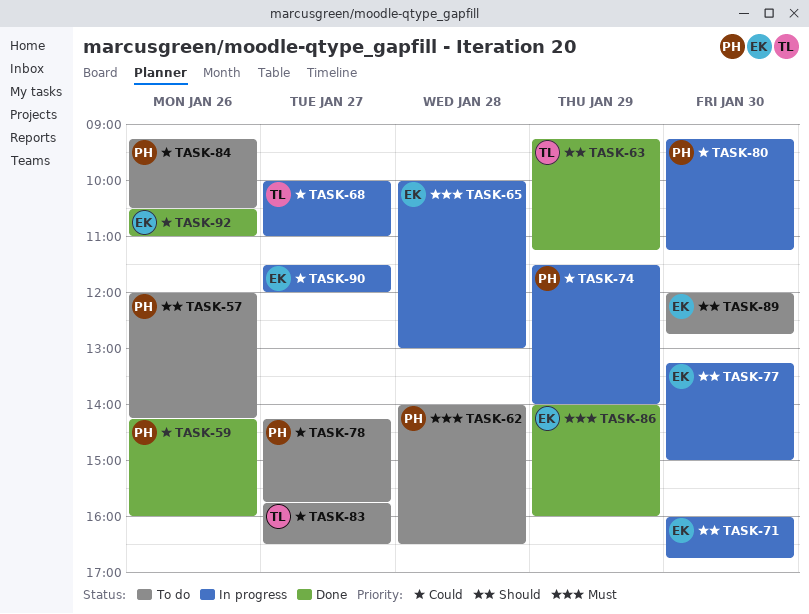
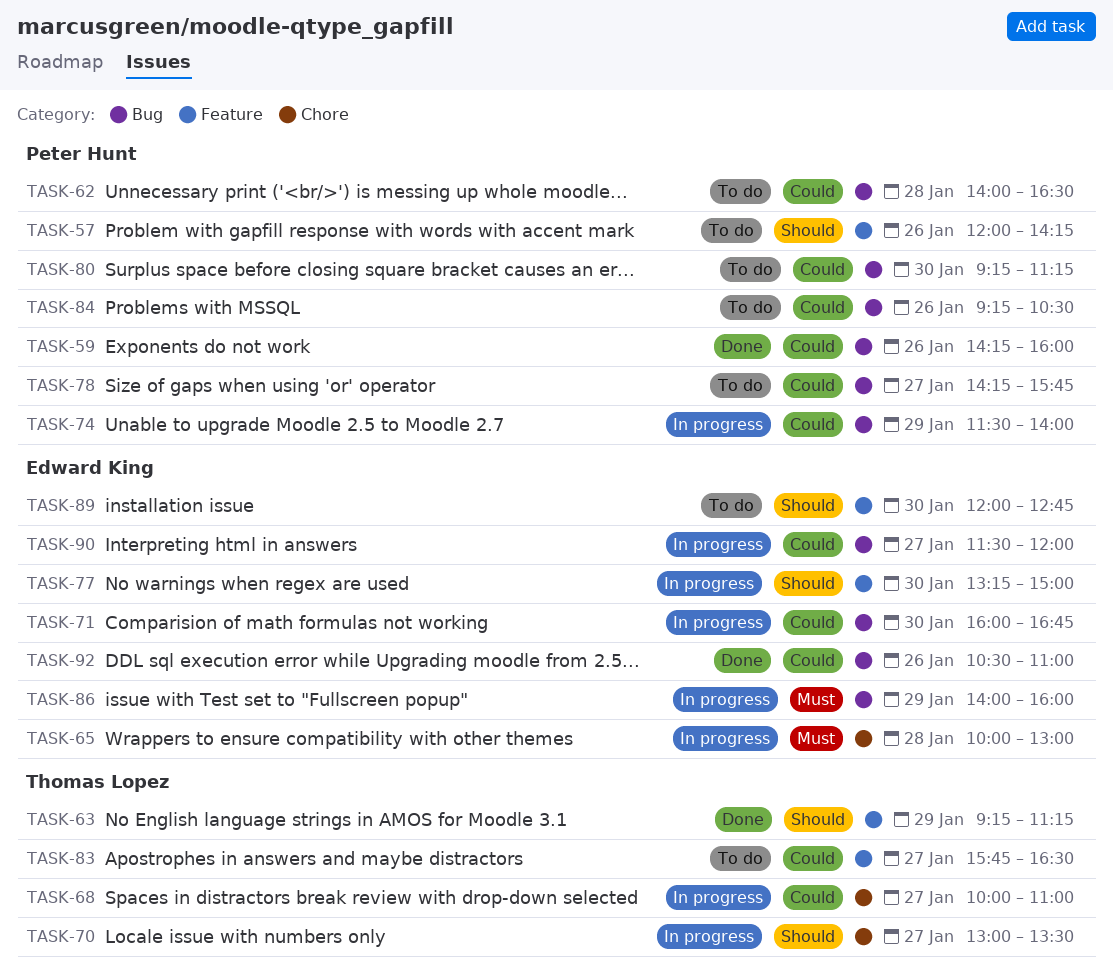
TASK-62, priority: Must -> Could
TASK-70: none -> present
TASK-71, priority: Should -> Could
TASK-80, status: In progress -> To do
TASK-86, status: Done -> In progress

